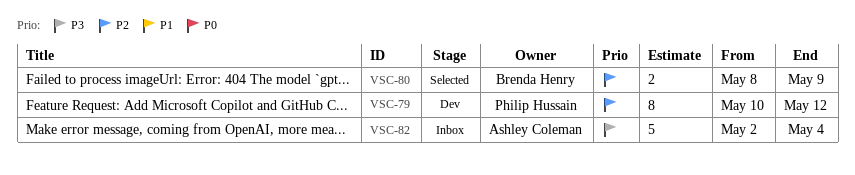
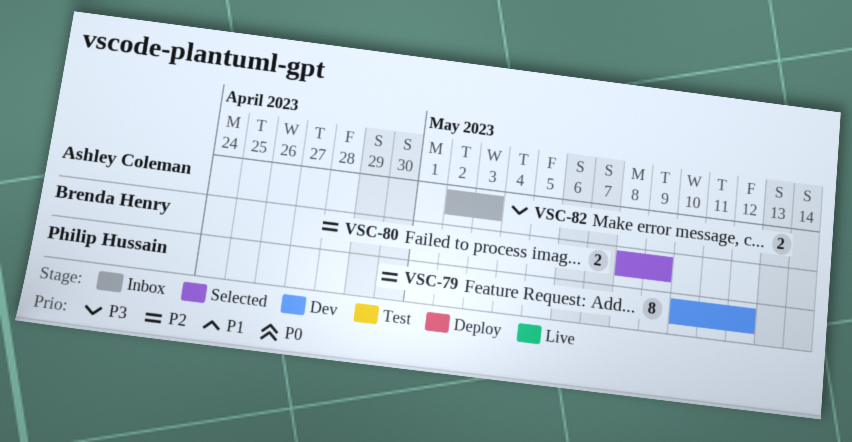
VSC-82, estimate: 5 -> 2
VSC-82, due: May 4 -> May 3

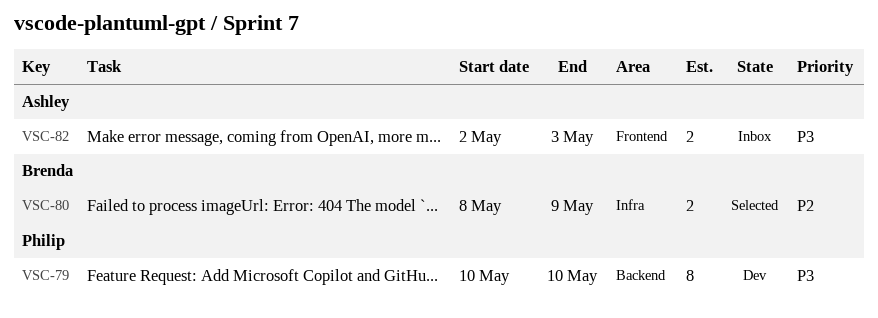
VSC-79, priority: P2 -> P3
VSC-79, due: May 12 -> May 10

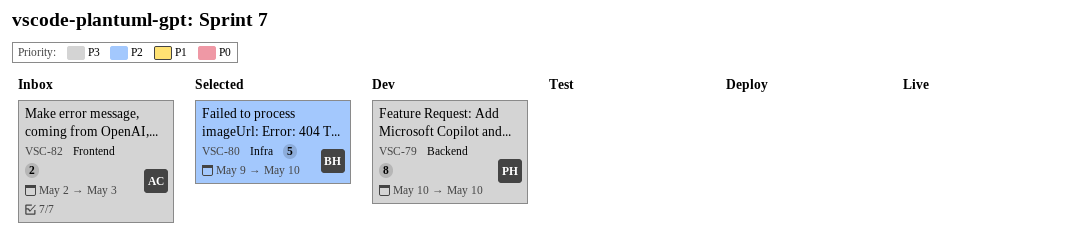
VSC-80, estimate: 2 -> 5
VSC-80, start: May 8 -> May 9
VSC-80, due: May 9 -> May 10

